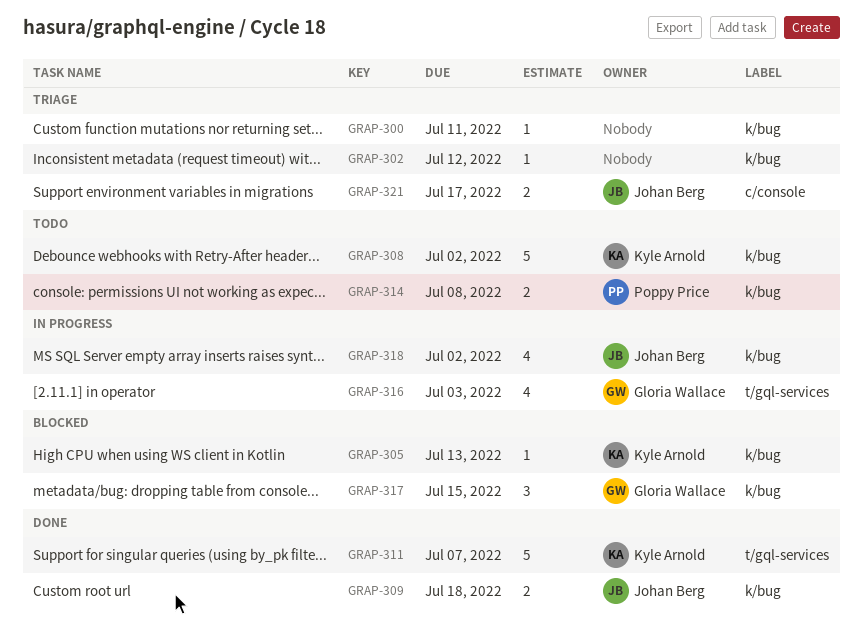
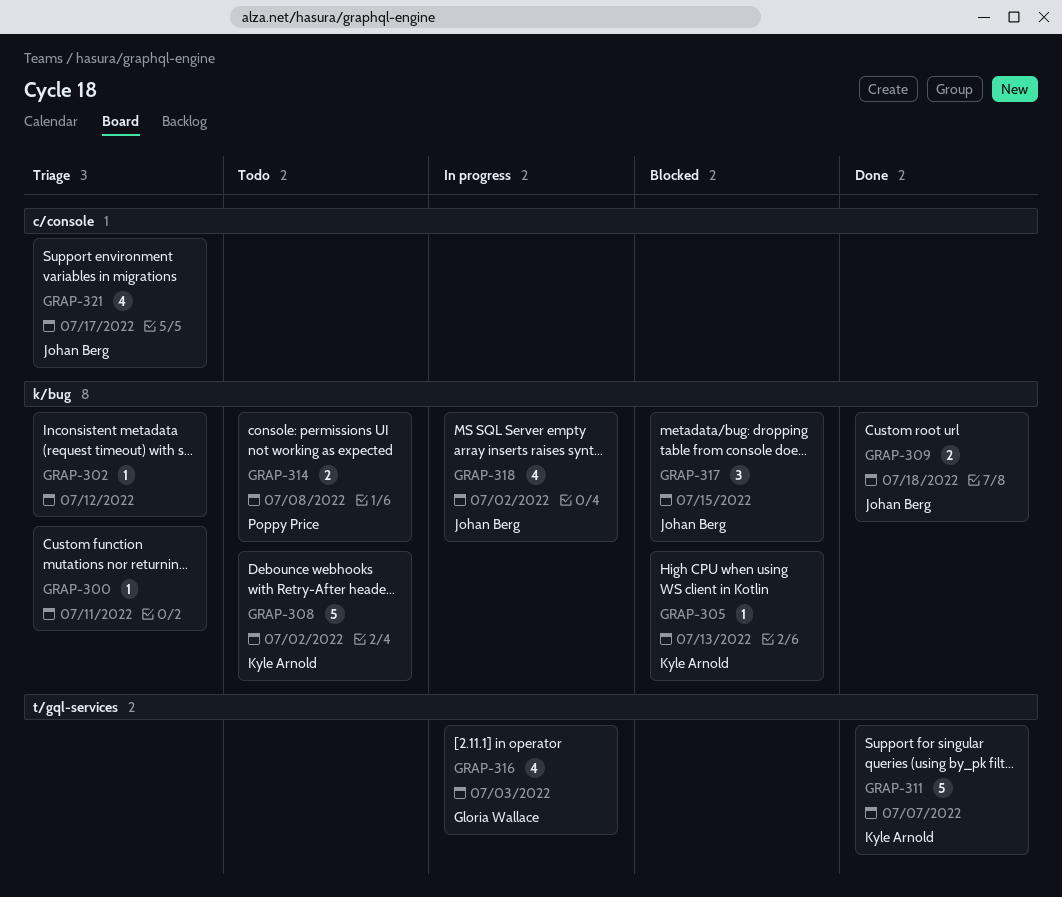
GRAP-317, owner: Gloria Wallace -> Johan Berg
GRAP-321, estimate: 2 -> 4

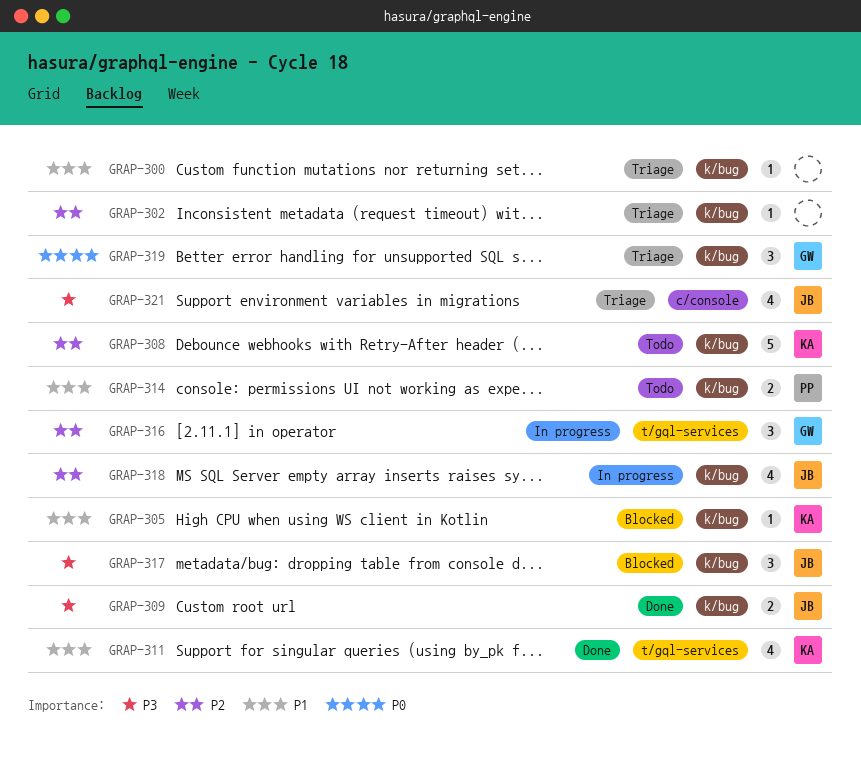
GRAP-311, estimate: 5 -> 4
GRAP-316, estimate: 4 -> 3
GRAP-319: none -> present

